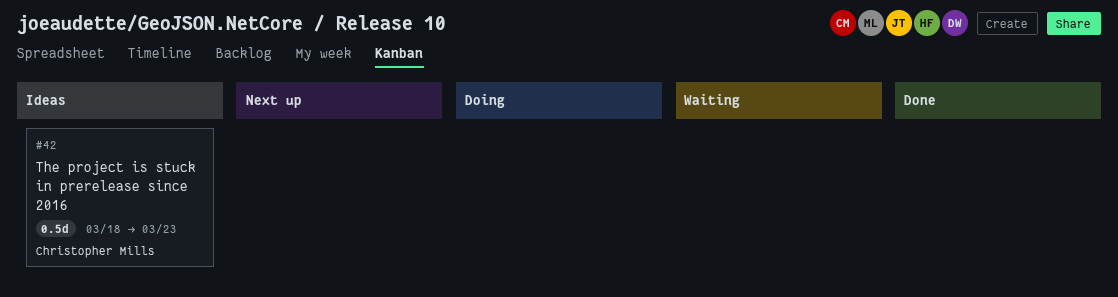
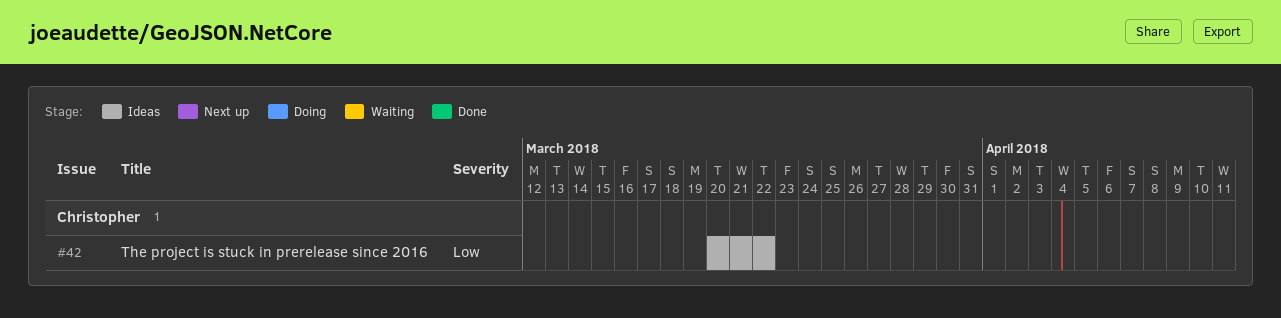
#42, start: Mar 18 -> Mar 20
#42, due: Mar 23 -> Mar 22

